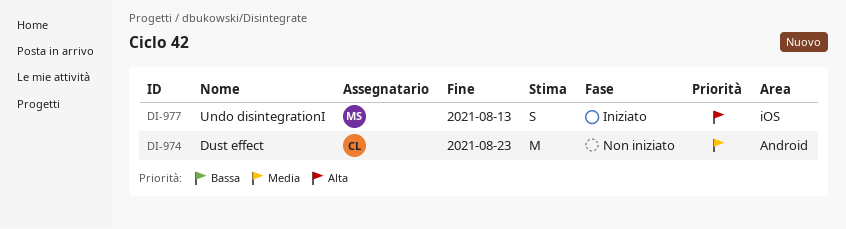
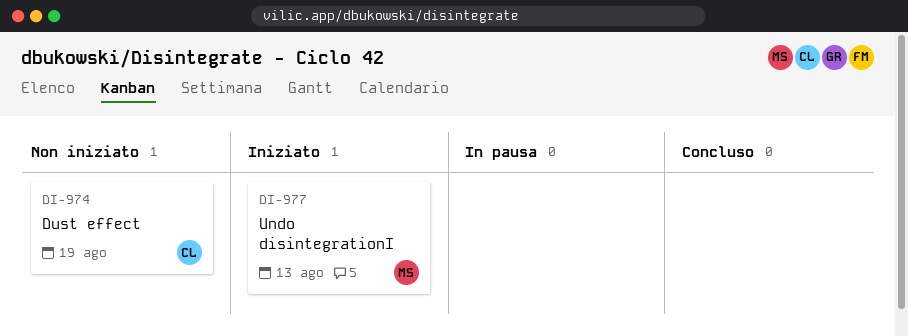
DI-974, due: Aug 23 -> Aug 19

